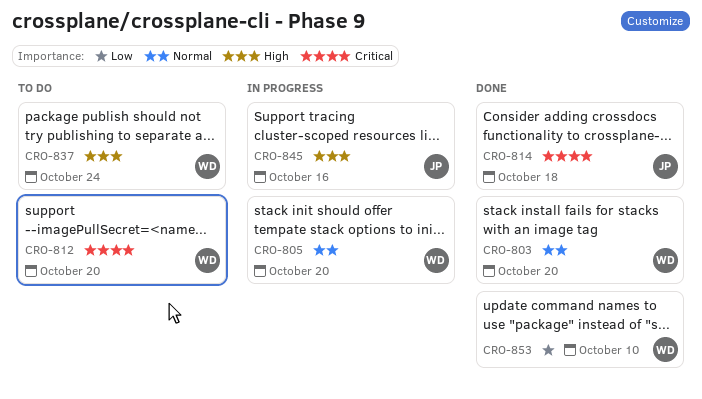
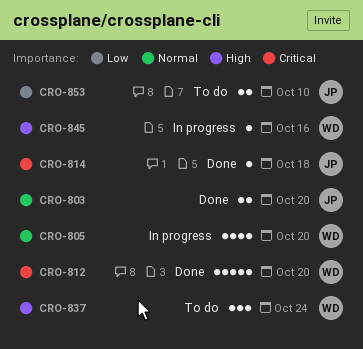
CRO-803, owner: WD -> JP
CRO-812, status: To do -> Done
CRO-845, owner: JP -> WD
CRO-853, status: Done -> To do
CRO-853, owner: WD -> JP

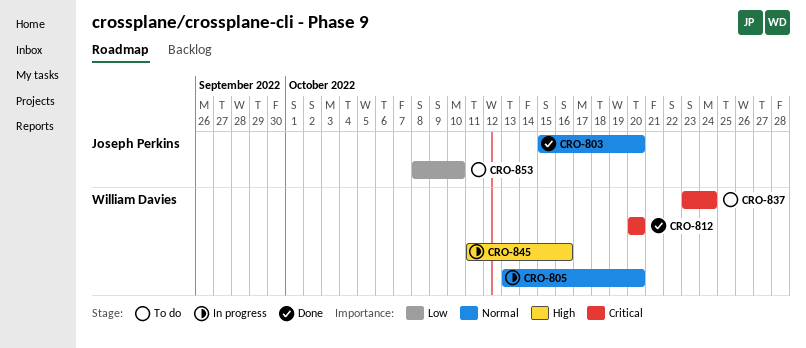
CRO-814: present -> none
CRO-837, priority: High -> Critical

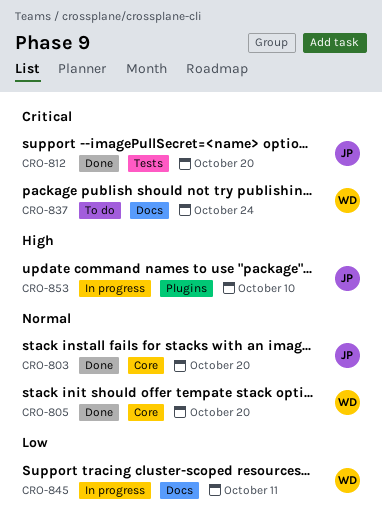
CRO-805, status: In progress -> Done
CRO-812, owner: William Davies -> Joseph Perkins
CRO-845, priority: High -> Low
CRO-845, due: Oct 16 -> Oct 11
CRO-853, status: To do -> In progress
CRO-853, priority: Low -> High

